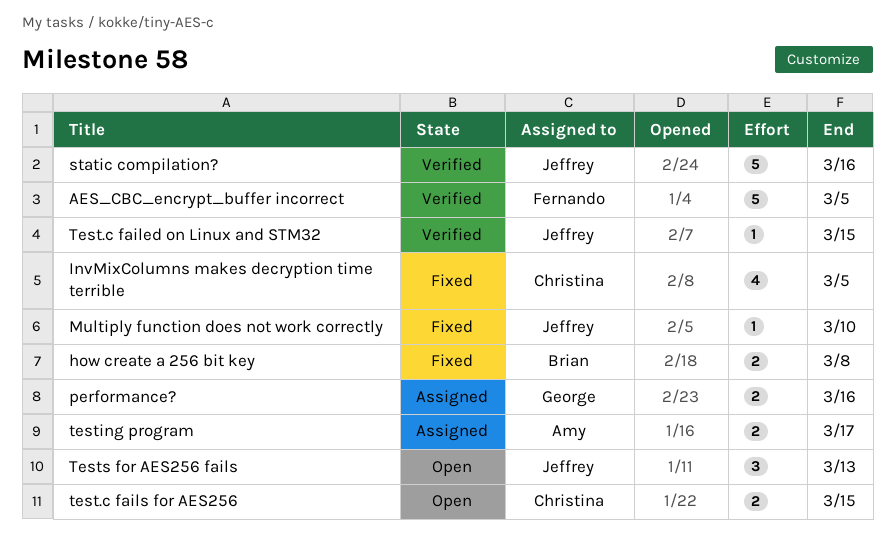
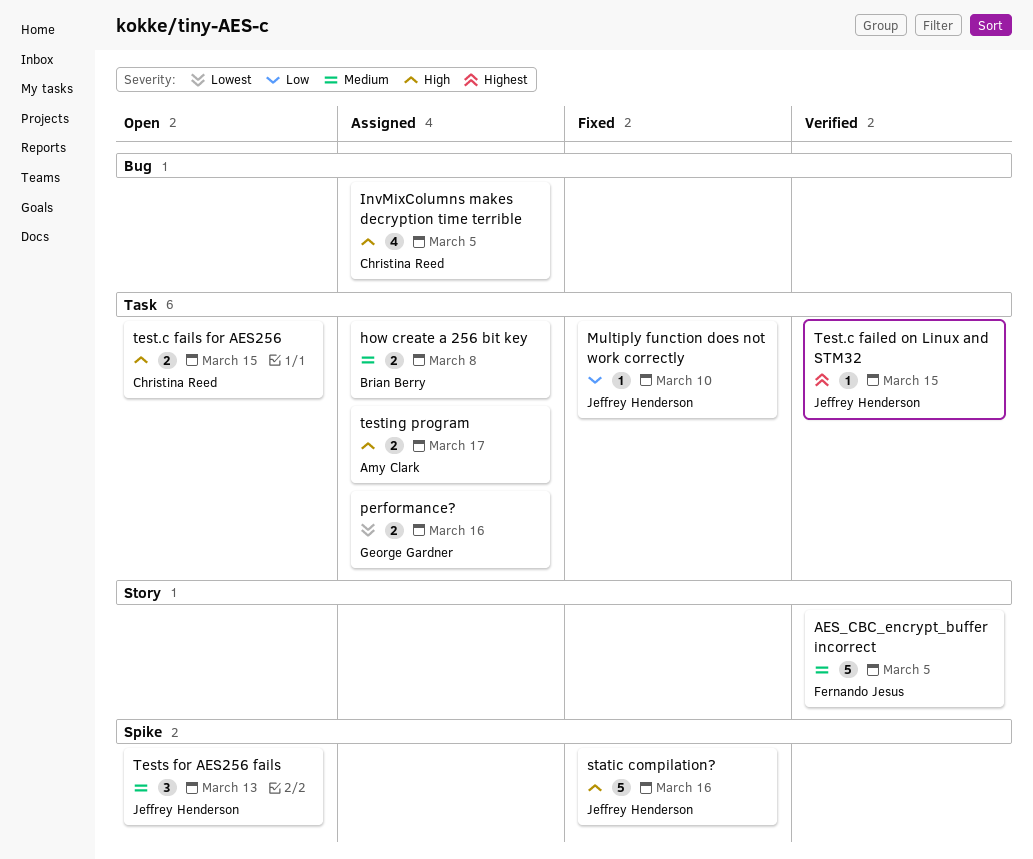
how create a 256 bit key, status: Fixed -> Assigned
InvMixColumns makes decryption time terrible, status: Fixed -> Assigned
static compilation?, status: Verified -> Fixed

